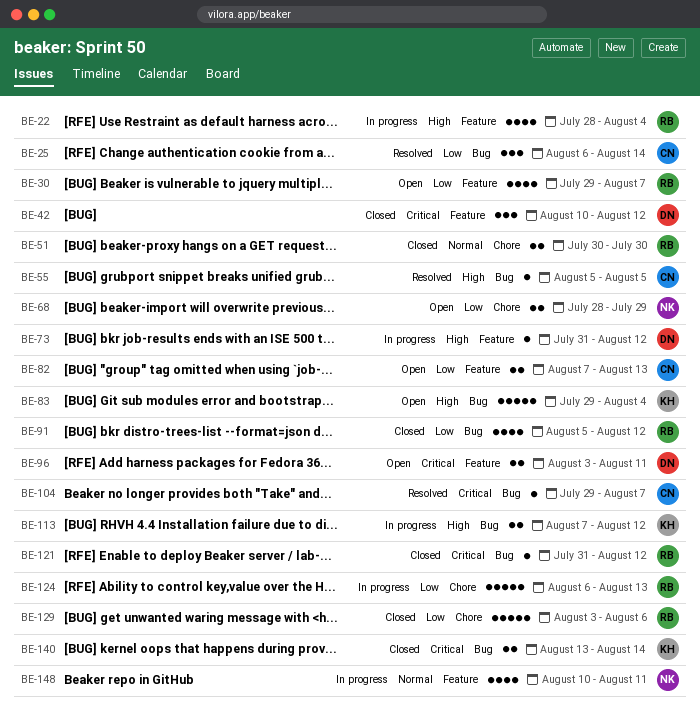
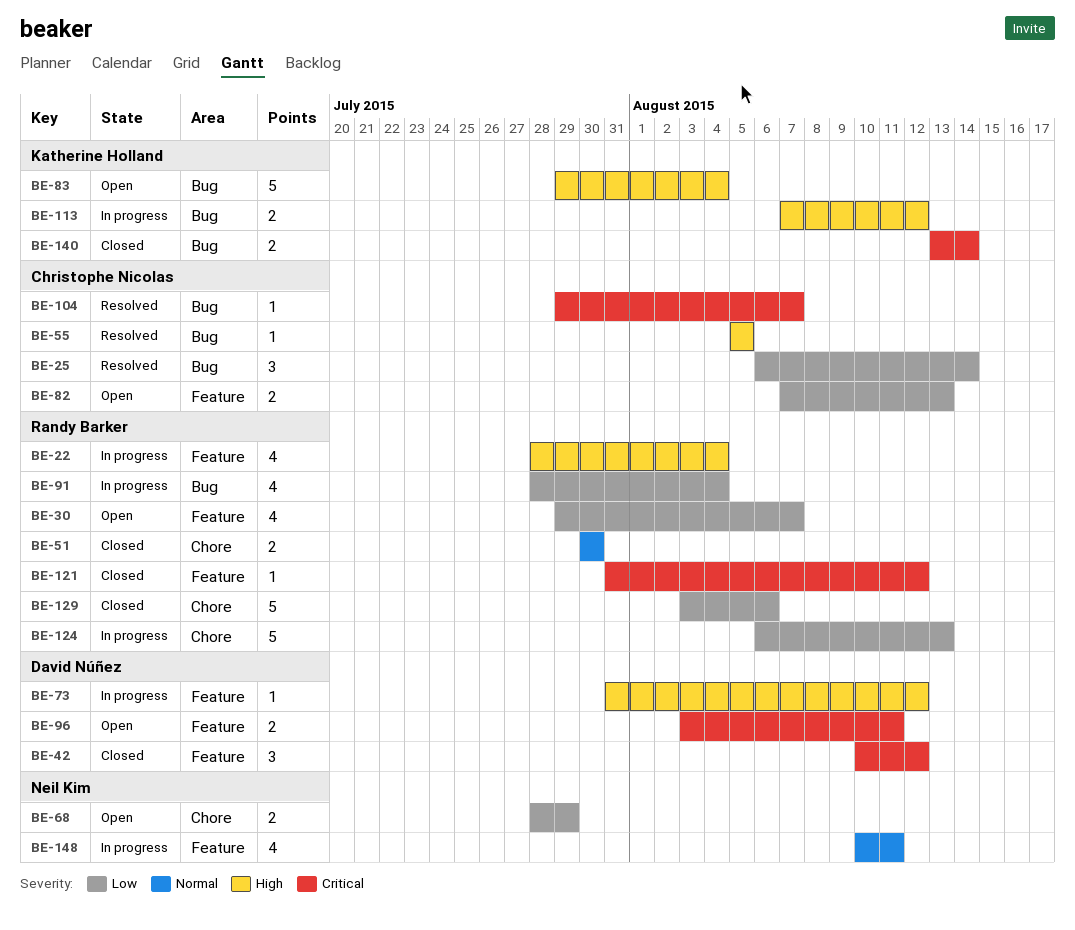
BE-91, status: Closed -> In progress
BE-91, start: Aug 5 -> Jul 28
BE-91, due: Aug 12 -> Aug 4
BE-121, label: Bug -> Feature

